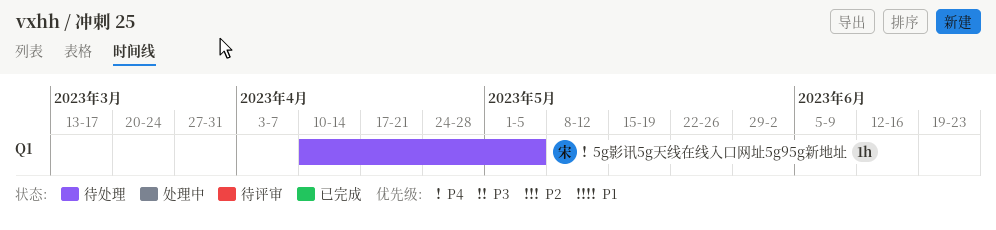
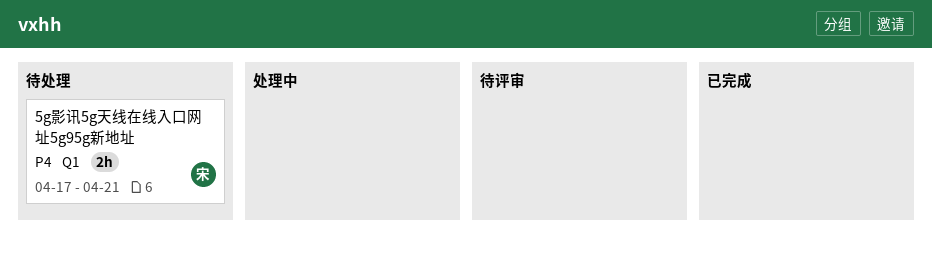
5g影讯5g天线在线入口网址5g95g新地址, estimate: 1h -> 2h
5g影讯5g天线在线入口网址5g95g新地址, start: Apr 10 -> Apr 17
5g影讯5g天线在线入口网址5g95g新地址, due: May 5 -> Apr 21

